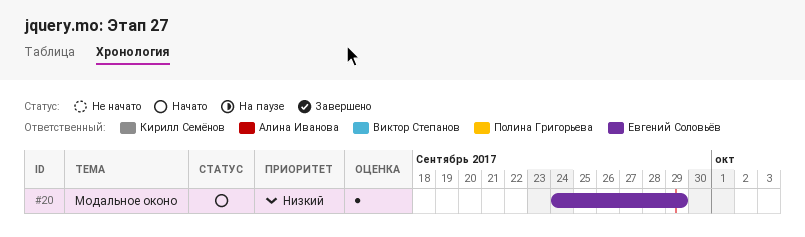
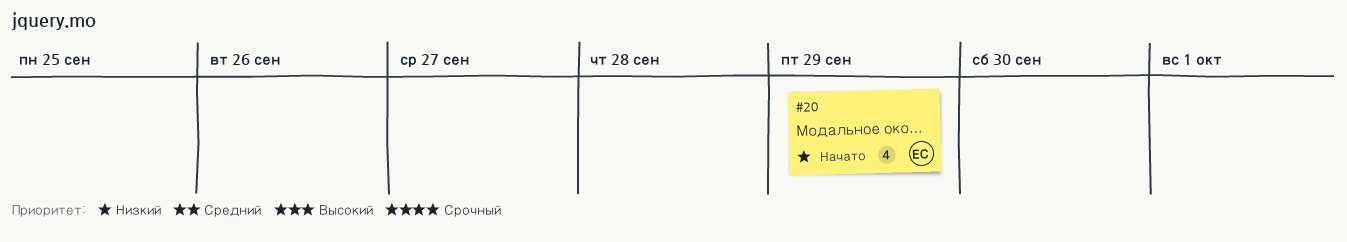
#20, estimate: 1 -> 4

